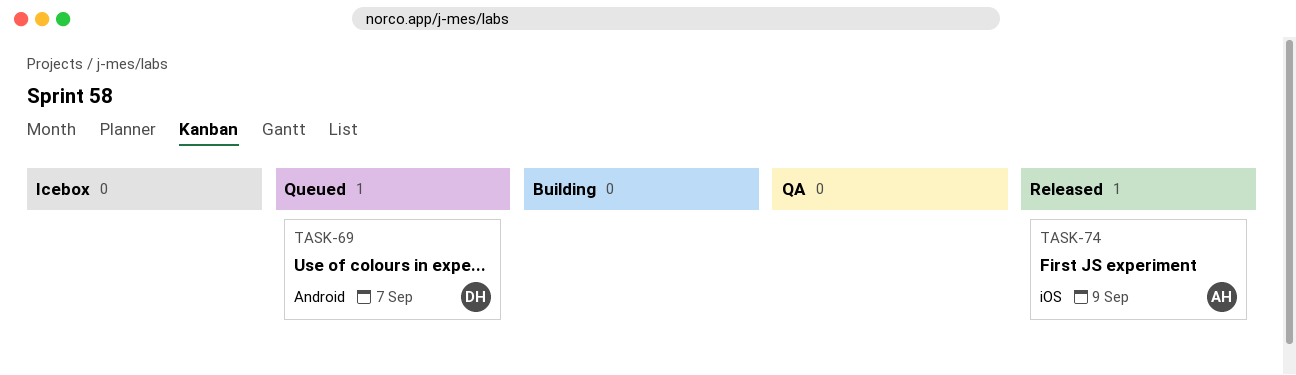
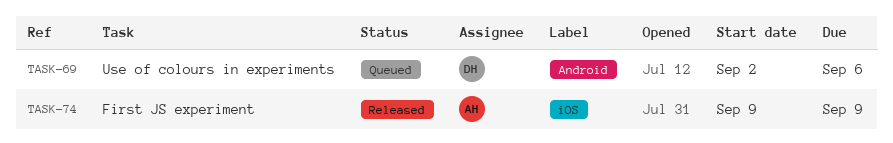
TASK-69, due: Sep 7 -> Sep 6

